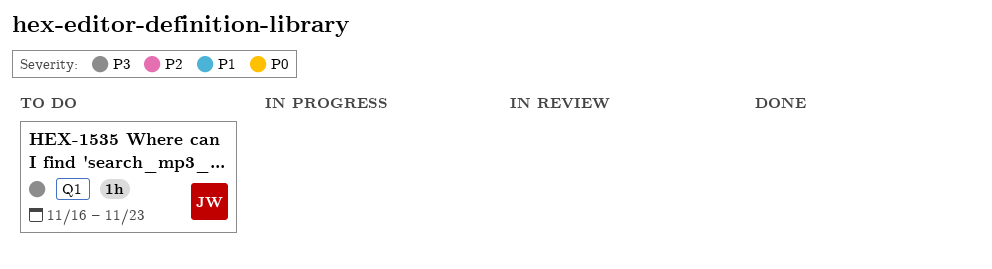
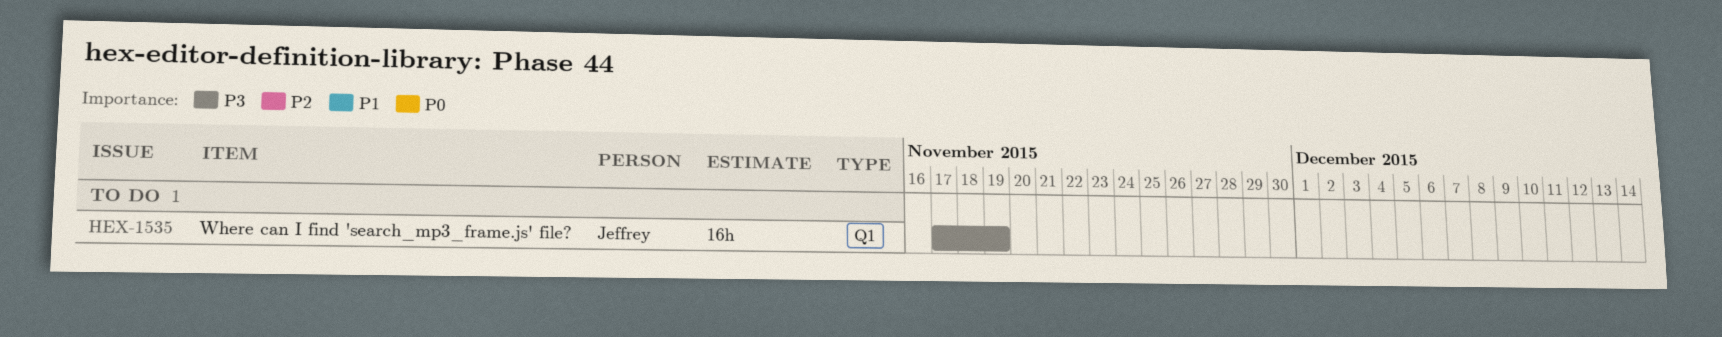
HEX-1535, estimate: 1h -> 16h
HEX-1535, start: Nov 16 -> Nov 17
HEX-1535, due: Nov 23 -> Nov 19

